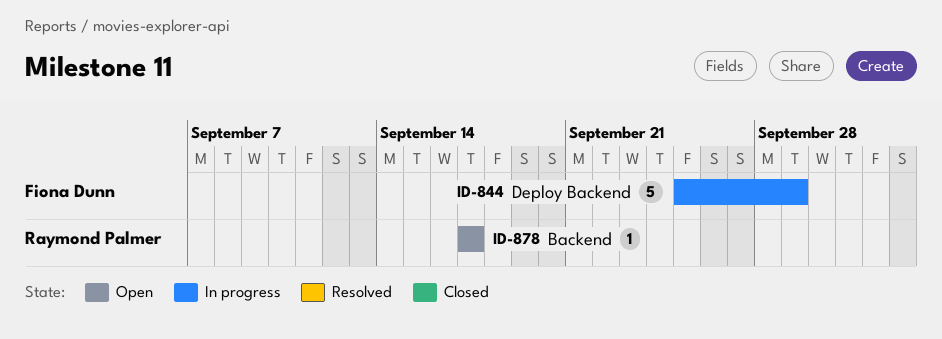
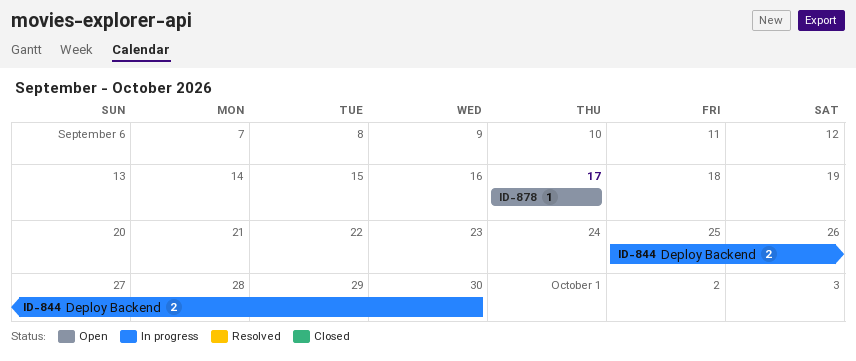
ID-844, estimate: 5 -> 2
ID-844, due: Sep 29 -> Sep 30

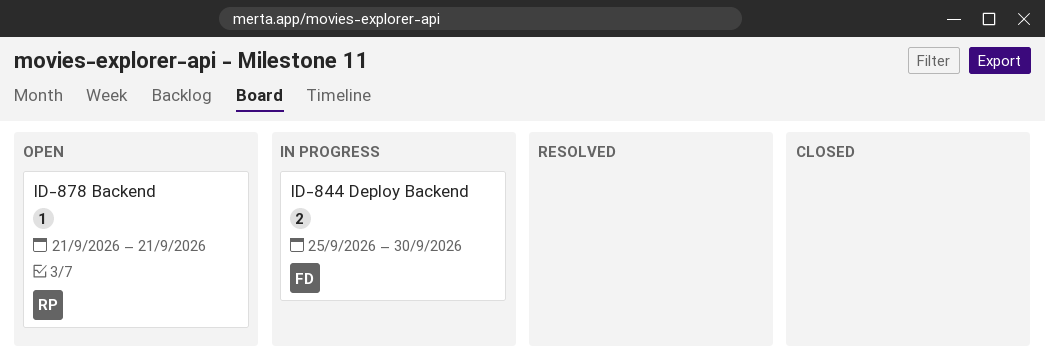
ID-878, start: Sep 17 -> Sep 21
ID-878, due: Sep 17 -> Sep 21

